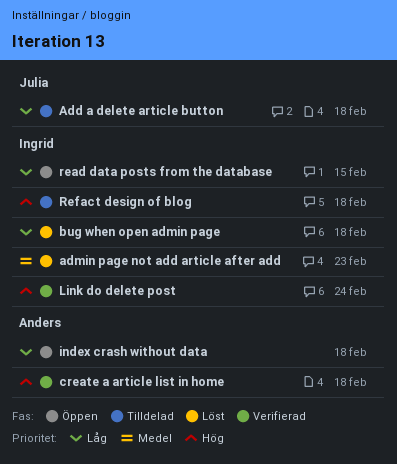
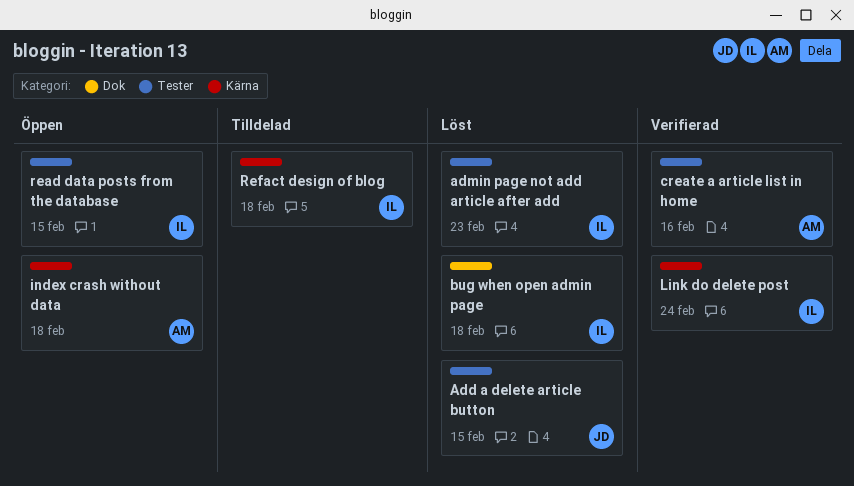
Add a delete article button, status: Tilldelad -> Löst
Add a delete article button, due: Feb 18 -> Feb 15
create a article list in home, due: Feb 18 -> Feb 16

